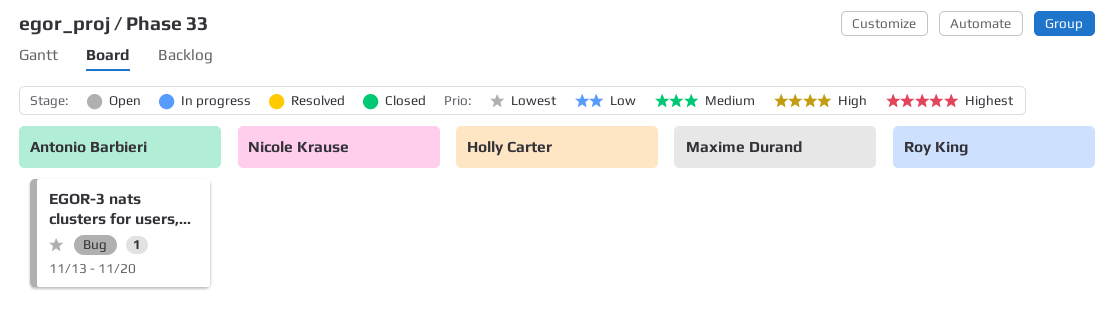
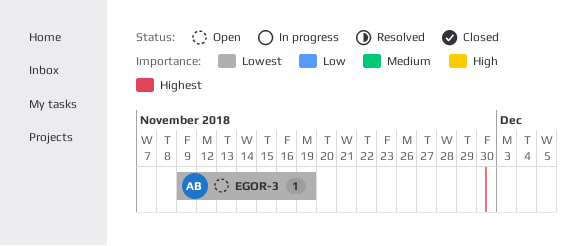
EGOR-3, start: Nov 13 -> Nov 9
EGOR-3, due: Nov 20 -> Nov 19

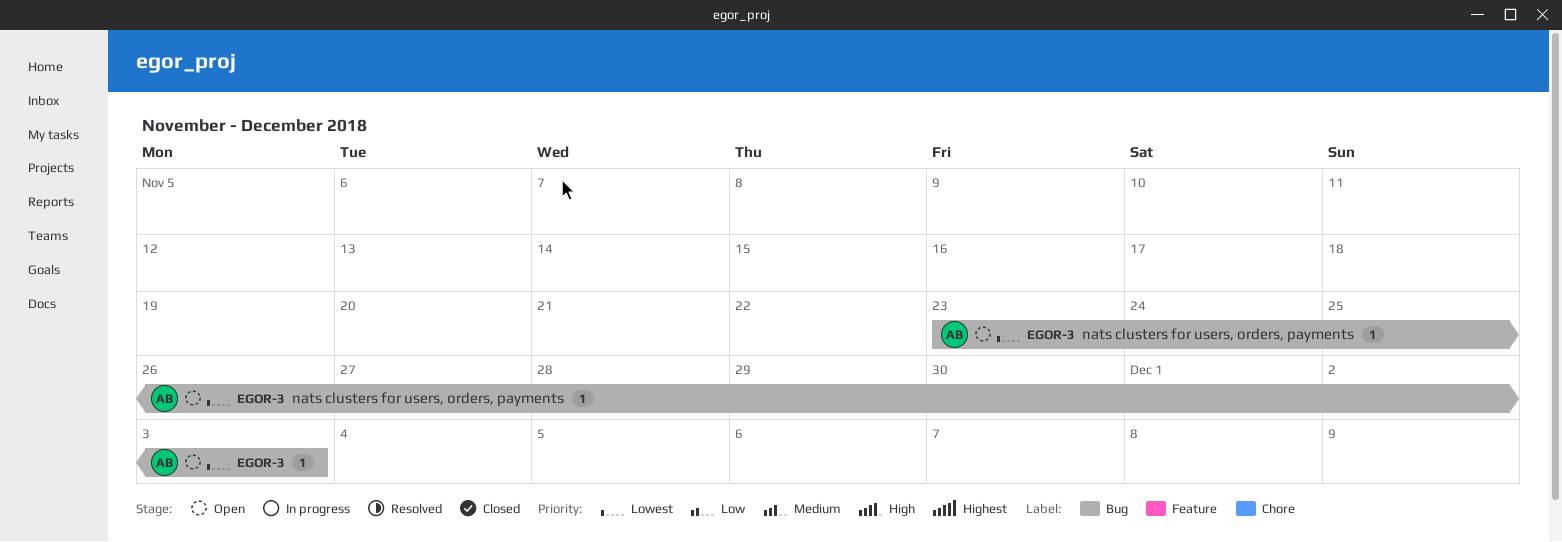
EGOR-3, start: Nov 9 -> Nov 23
EGOR-3, due: Nov 19 -> Dec 3

